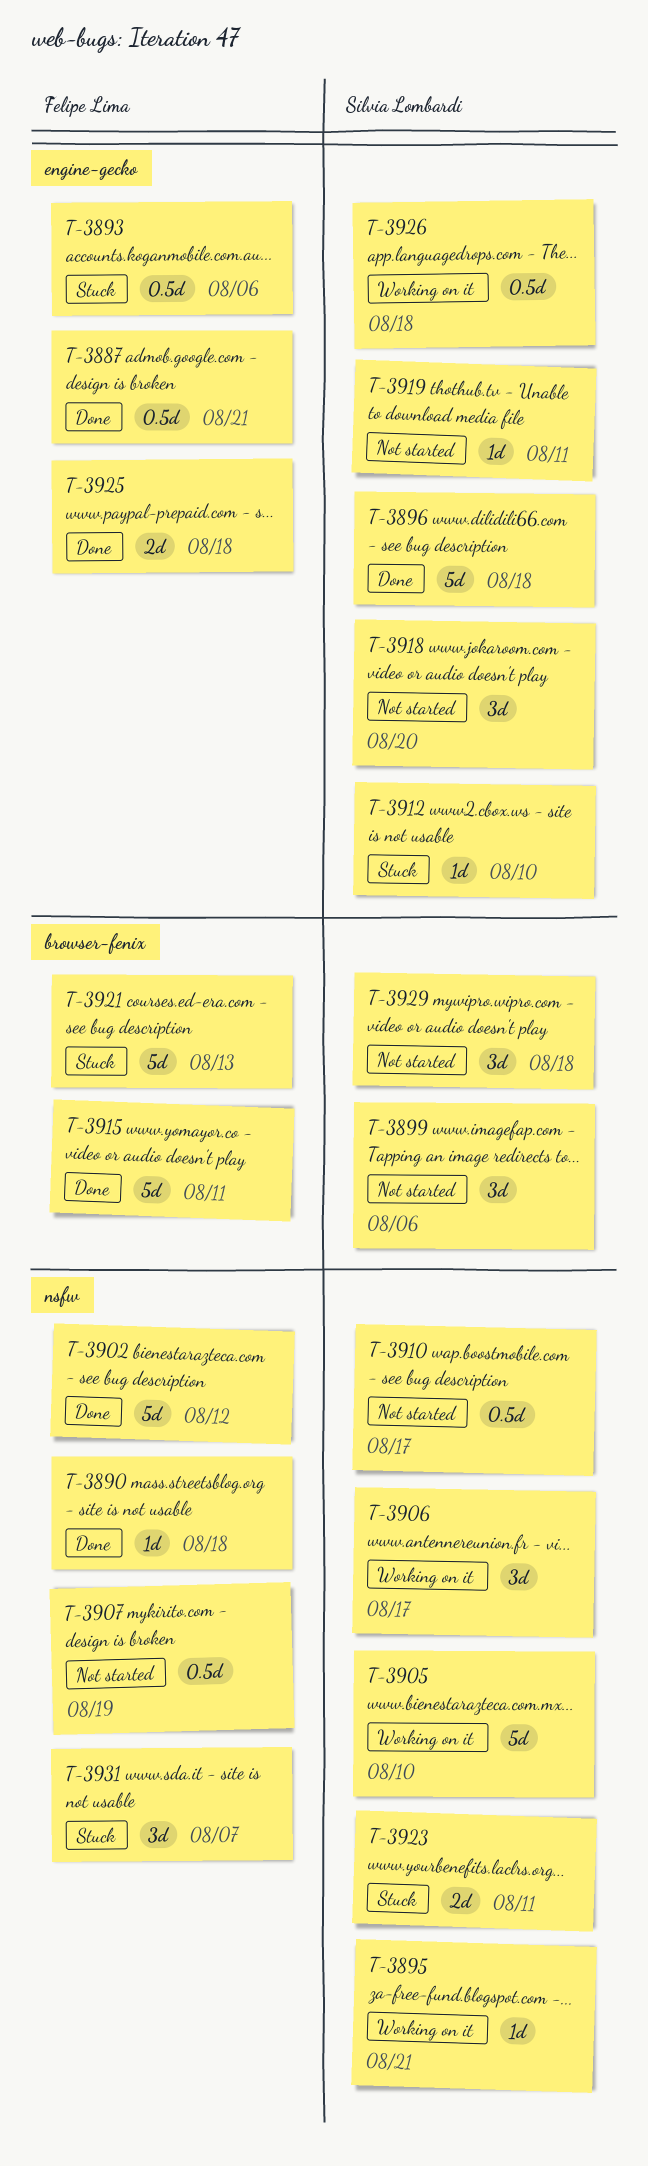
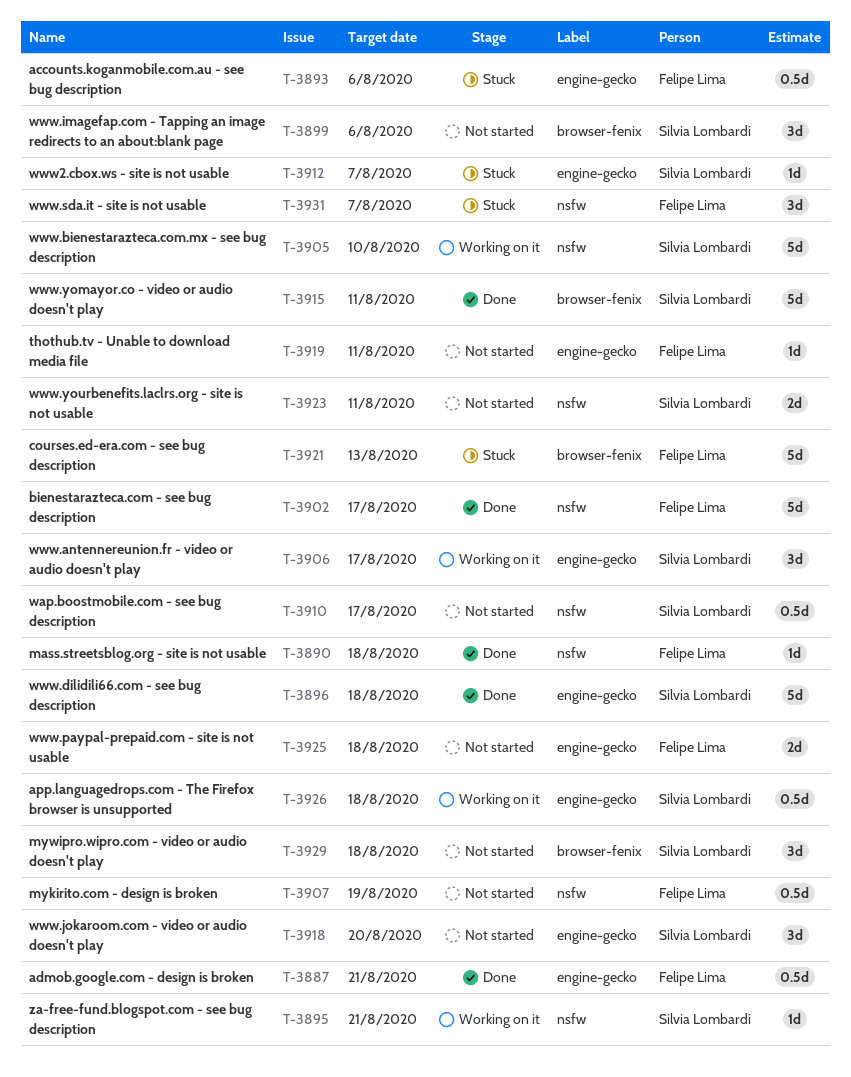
T-3902, due: Aug 12 -> Aug 17
T-3906, label: nsfw -> engine-gecko
T-3912, due: Aug 10 -> Aug 7
T-3915, owner: Felipe Lima -> Silvia Lombardi
T-3919, owner: Silvia Lombardi -> Felipe Lima
T-3923, status: Stuck -> Not started
T-3925, status: Done -> Not started

